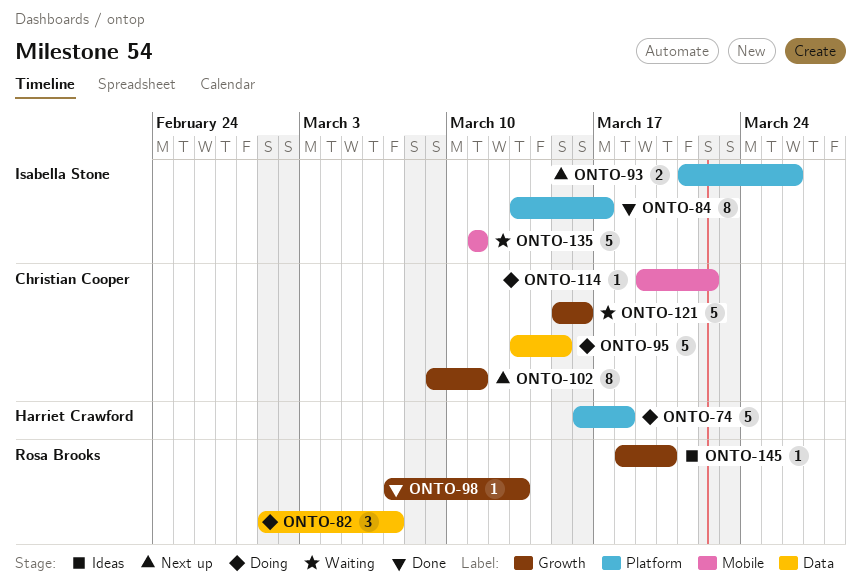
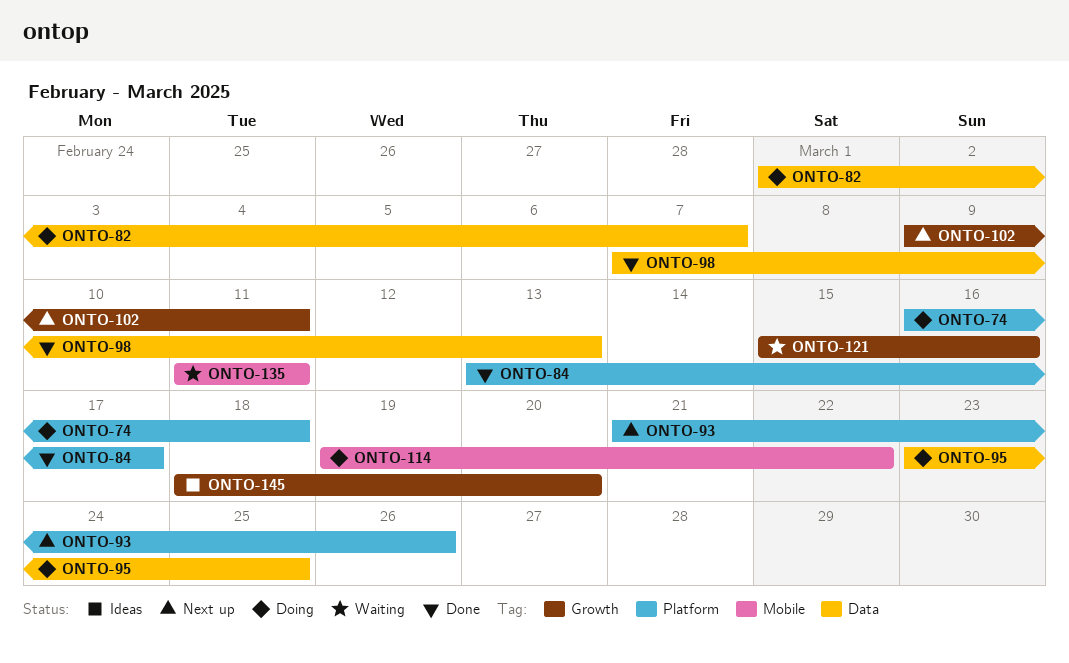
ONTO-95, start: Mar 13 -> Mar 23
ONTO-95, due: Mar 15 -> Mar 25
ONTO-98, label: Growth -> Data

